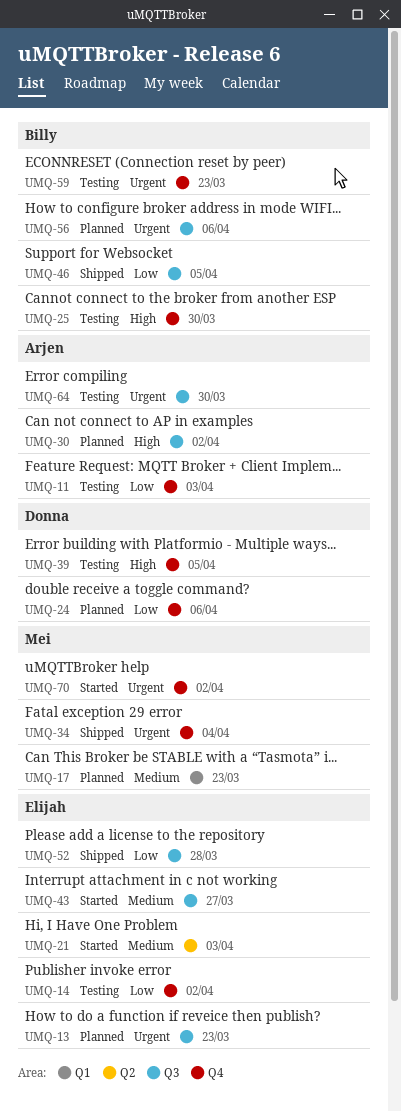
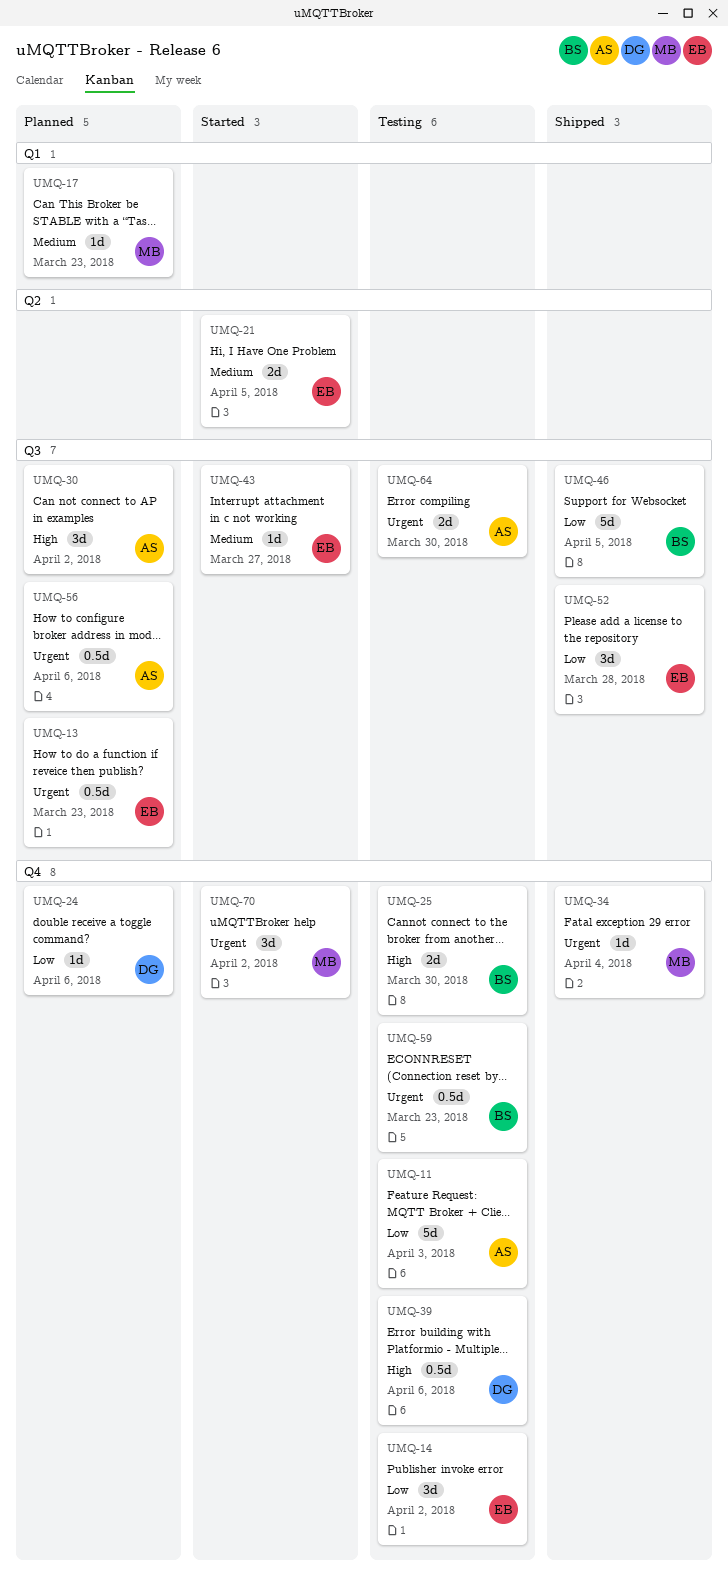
UMQ-21, due: Apr 3 -> Apr 5
UMQ-39, due: Apr 5 -> Apr 6
UMQ-56, owner: Billy -> Arjen

